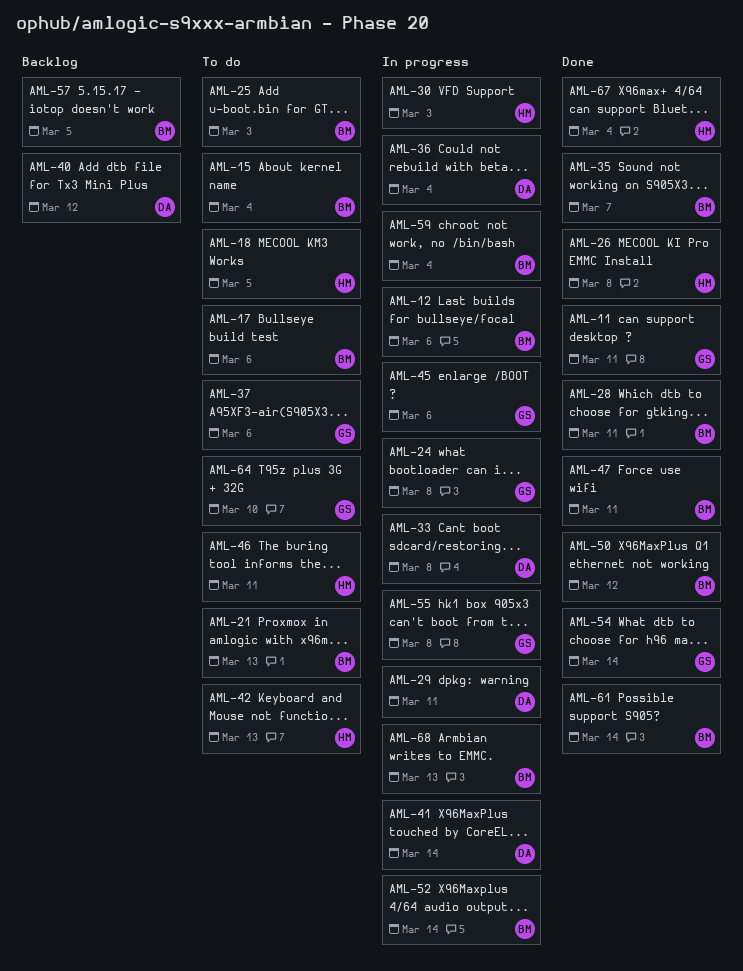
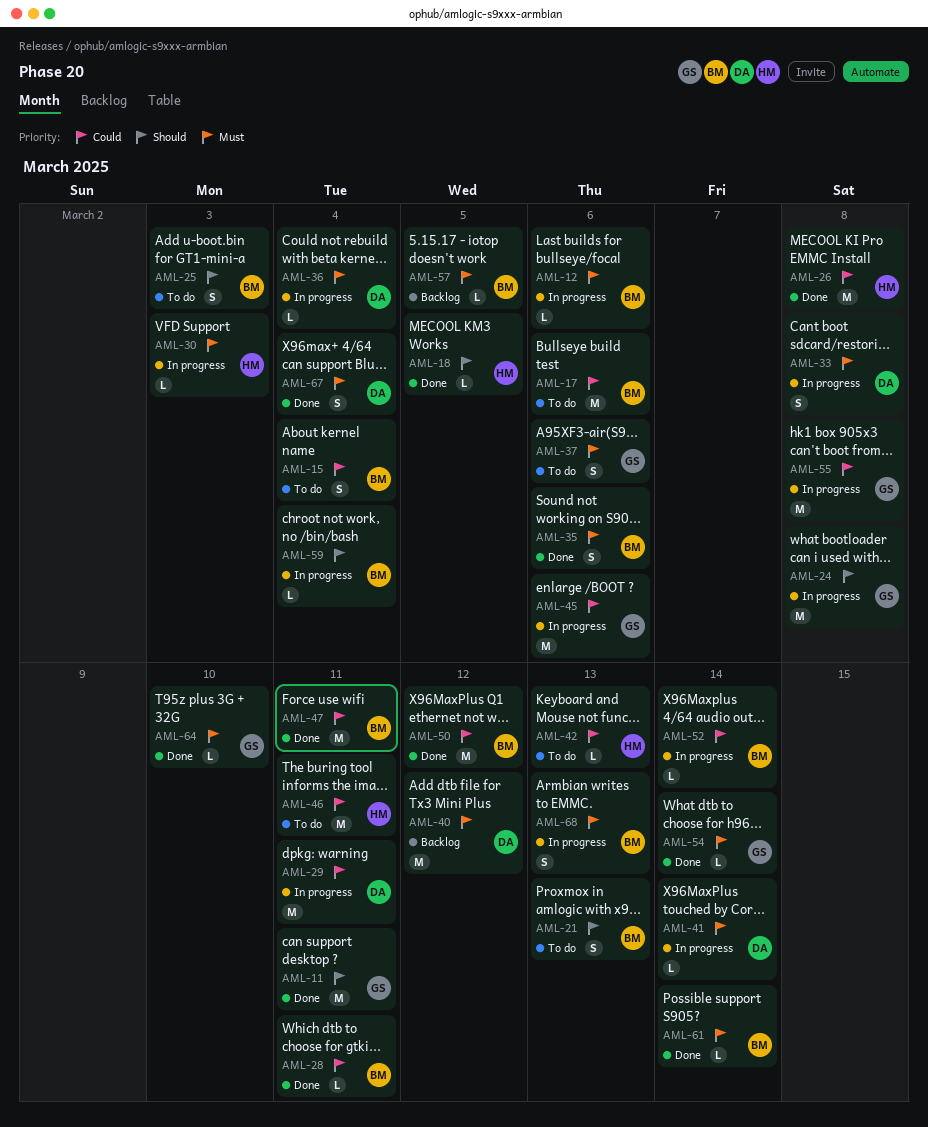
AML-18, status: To do -> Done
AML-35, due: Mar 7 -> Mar 6
AML-64, status: To do -> Done
AML-67, owner: HM -> DA

